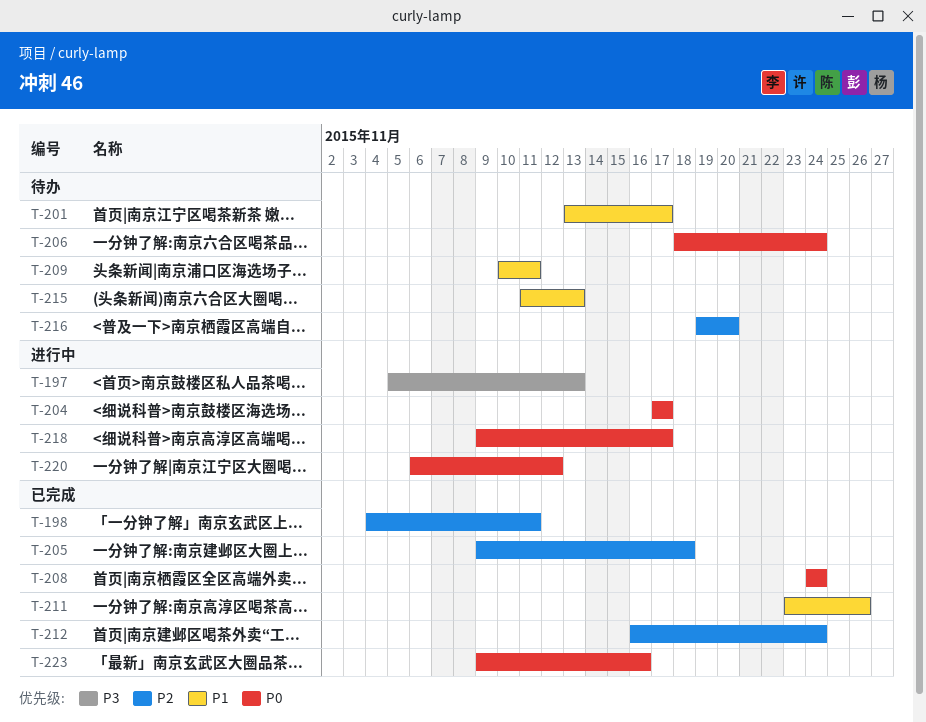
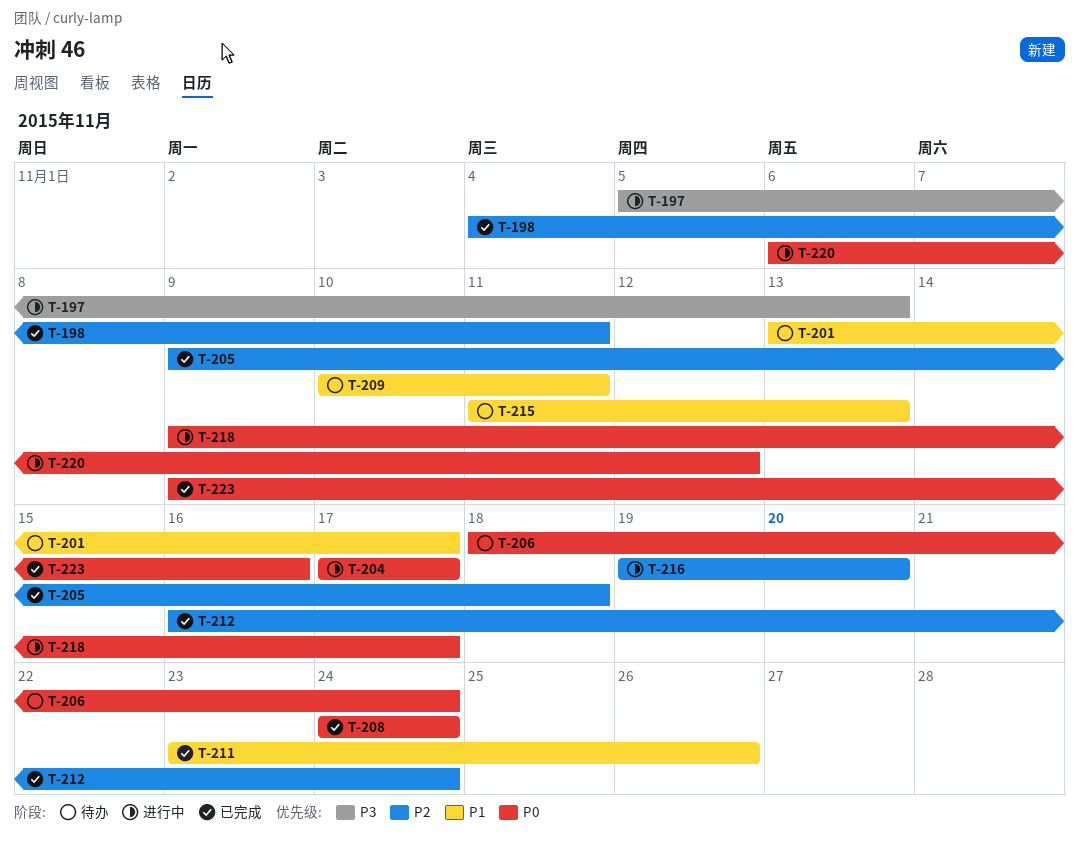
T-216, status: 待办 -> 进行中

